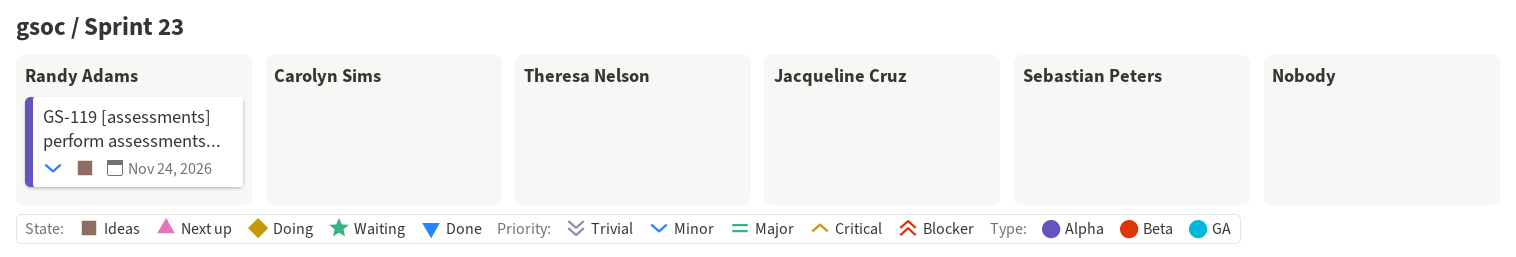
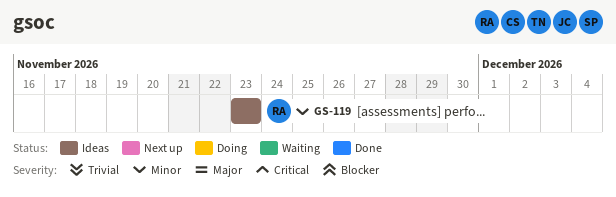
GS-119, due: Nov 24 -> Nov 23

